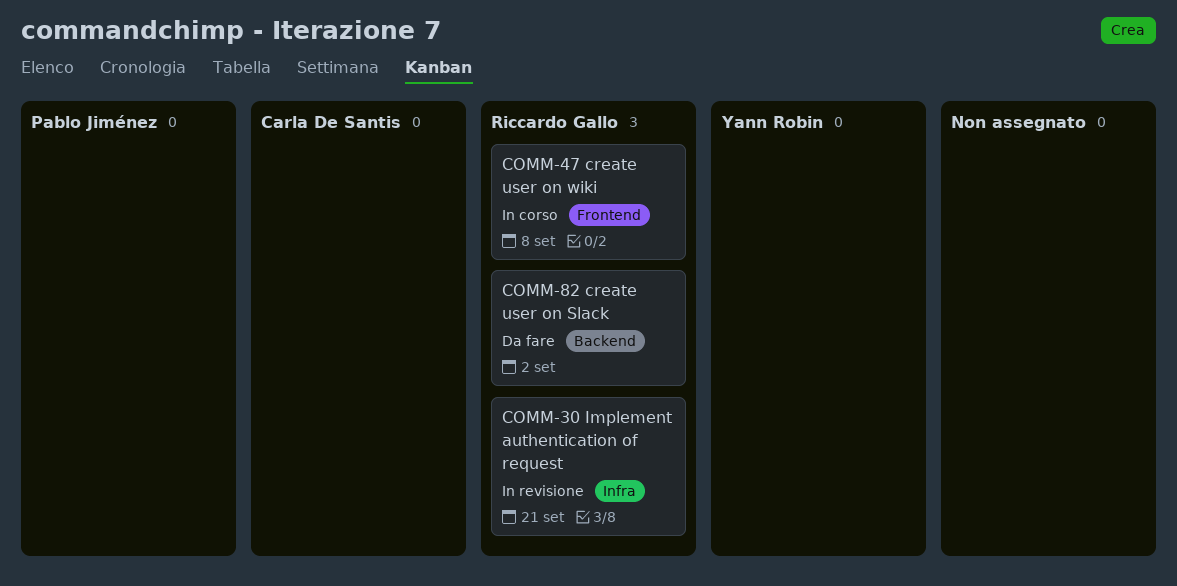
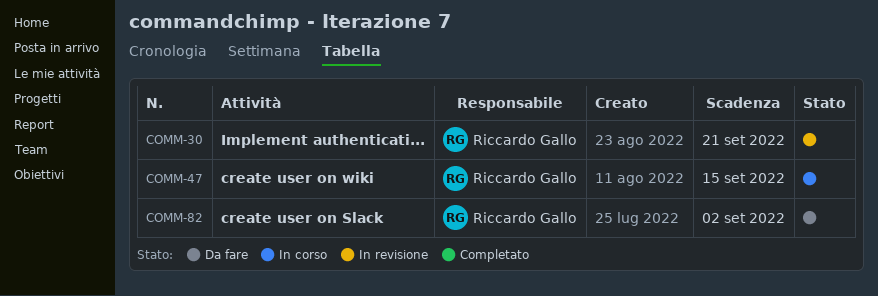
COMM-47, due: Sep 8 -> Sep 15

